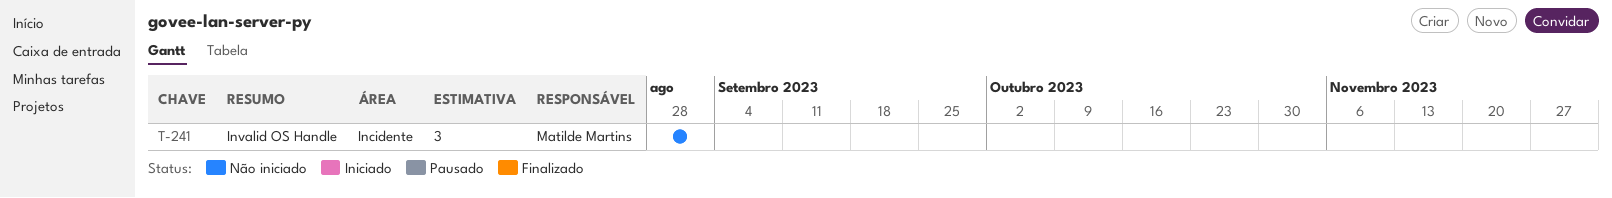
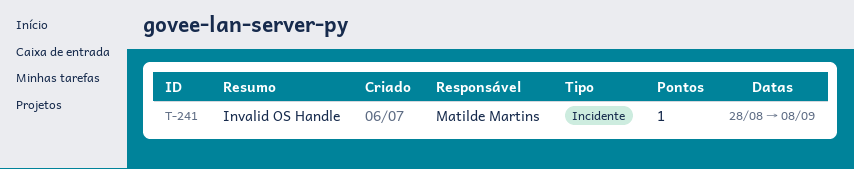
T-241, estimate: 3 -> 1
T-241, due: Sep 1 -> Sep 8

